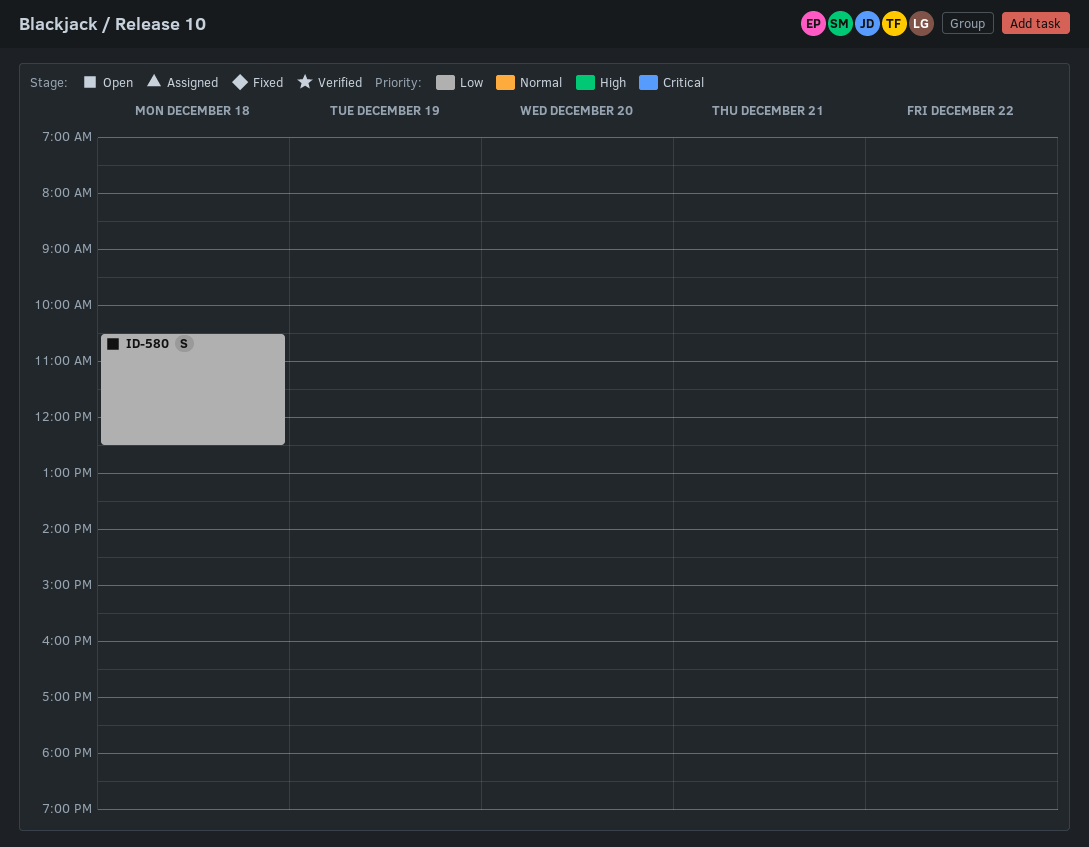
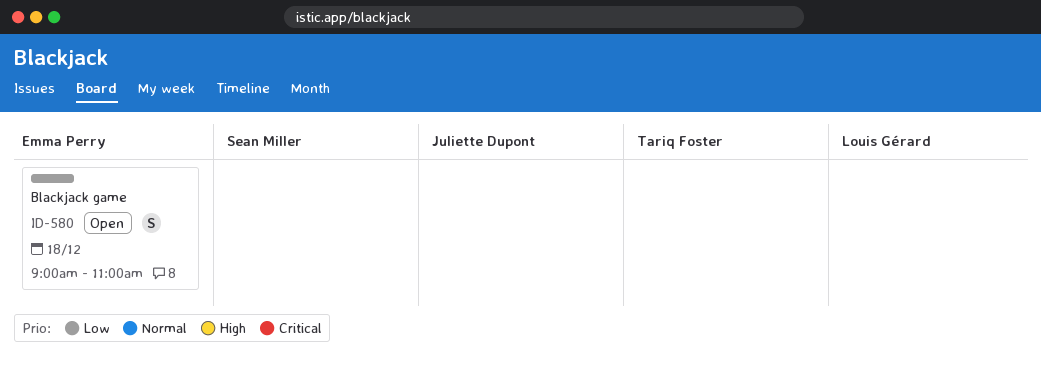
ID-580, begins: 10:30 -> 09:00
ID-580, ends: 12:30 -> 11:00

